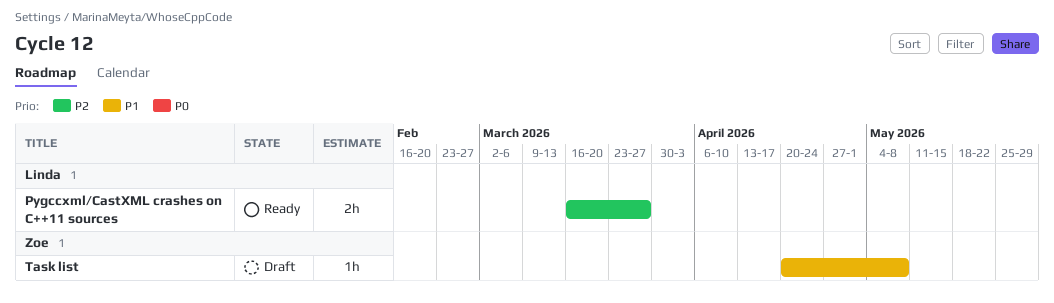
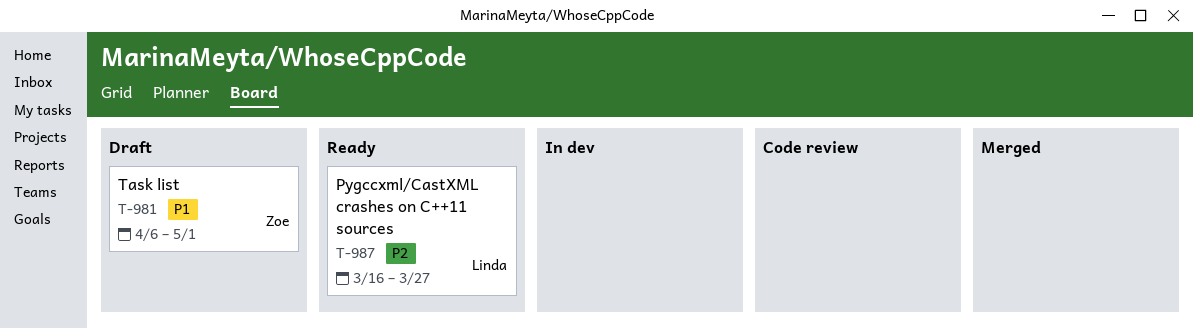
Task list, start: Apr 20 -> Apr 6
Task list, due: May 8 -> May 1

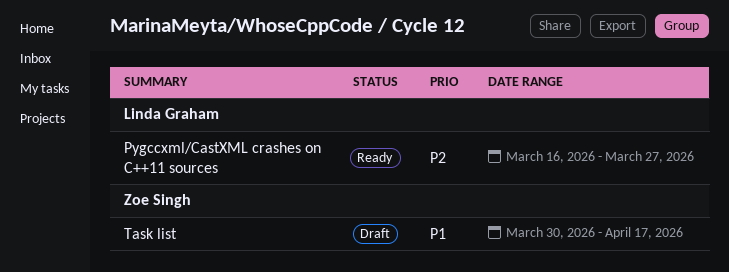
Task list, start: Apr 6 -> Mar 30
Task list, due: May 1 -> Apr 17

